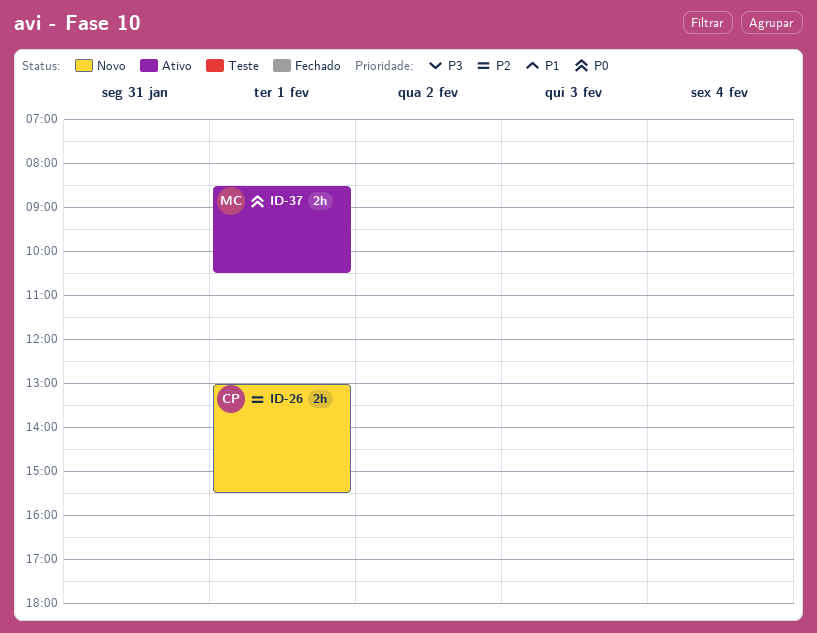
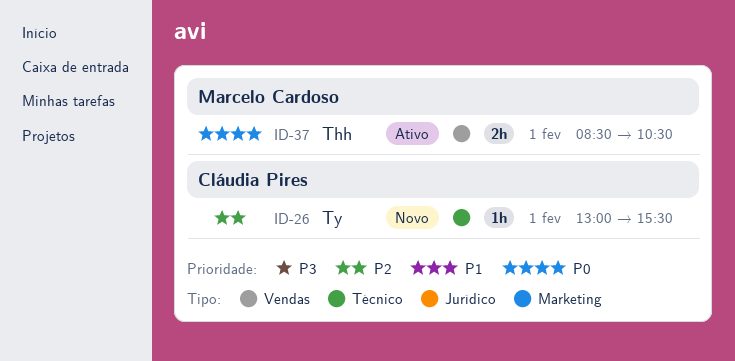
ID-26, estimate: 2h -> 1h

